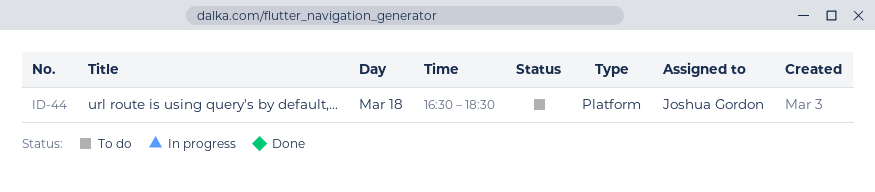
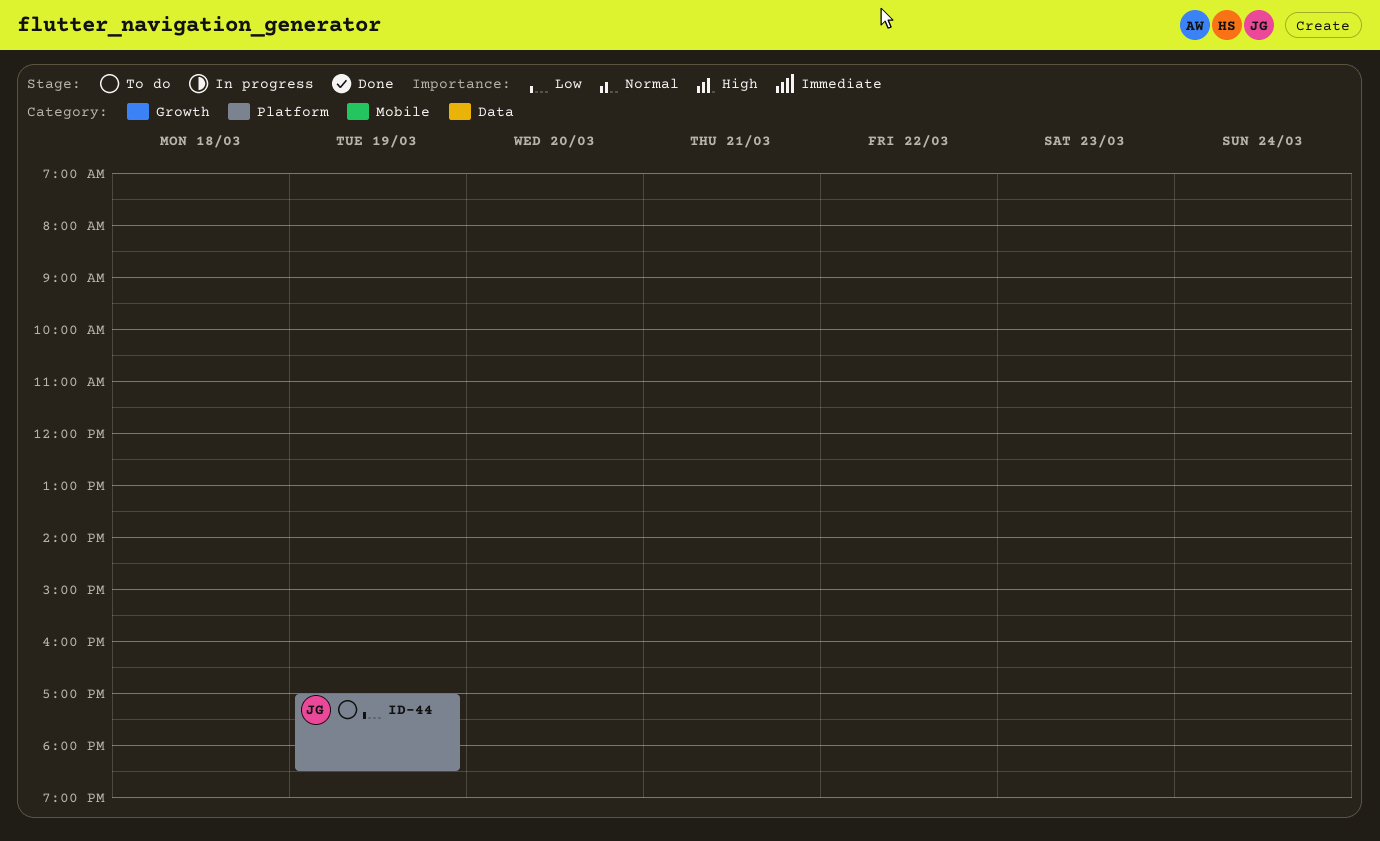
ID-44, day: Mar 18 -> Mar 19
ID-44, begins: 16:30 -> 17:00

